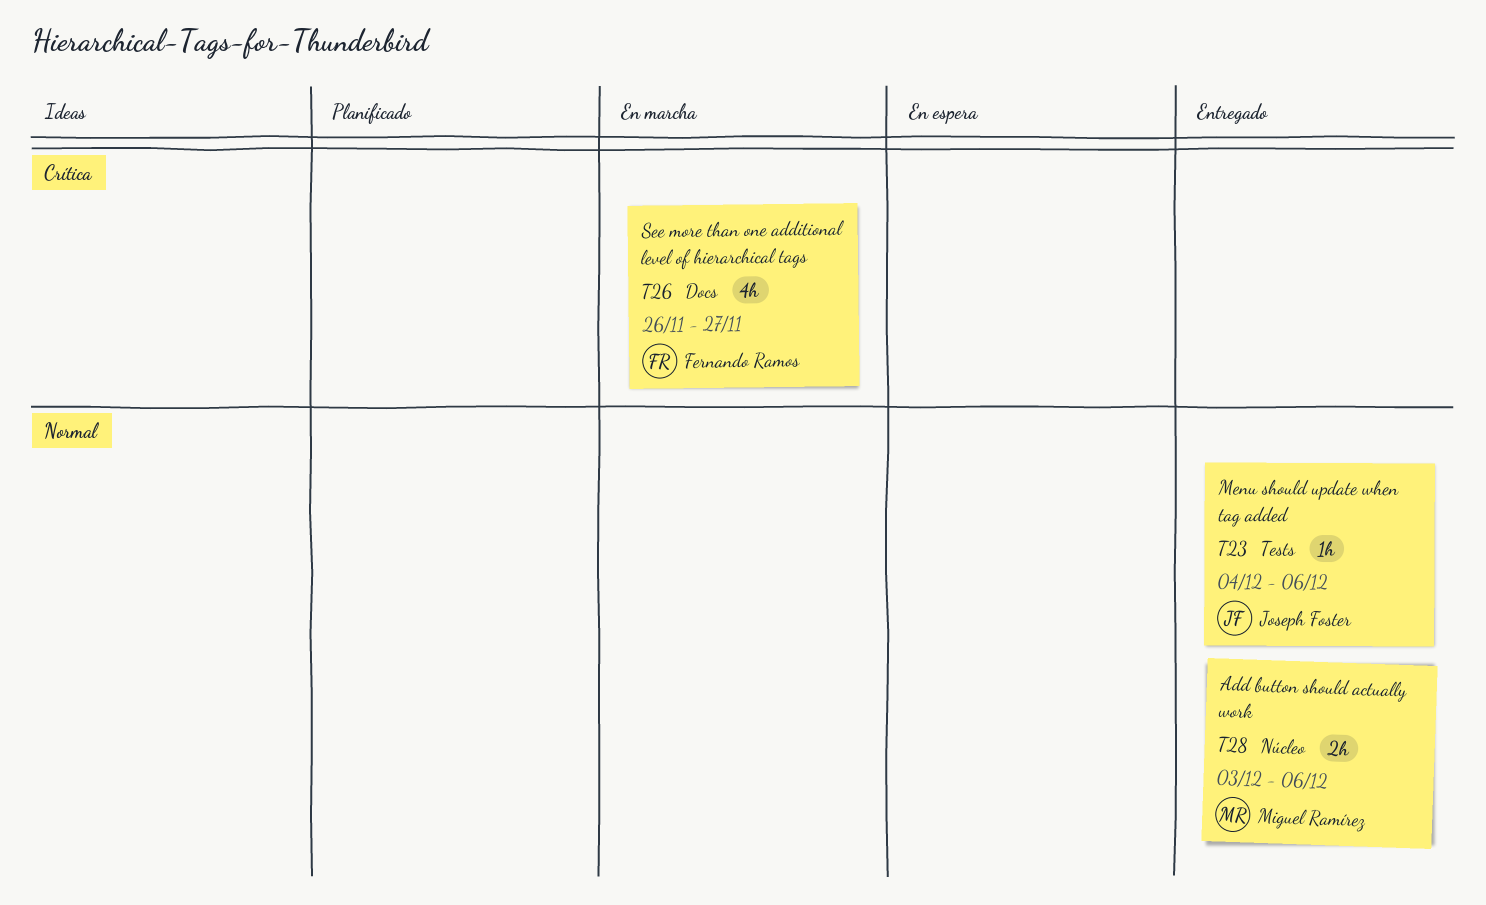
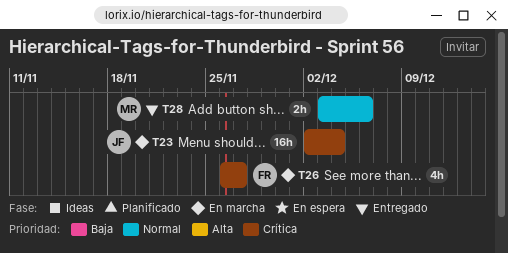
T23, status: Entregado -> En marcha
T23, priority: Normal -> Crítica
T23, estimate: 1h -> 16h
T23, start: Dec 4 -> Dec 2
T23, due: Dec 6 -> Dec 4

